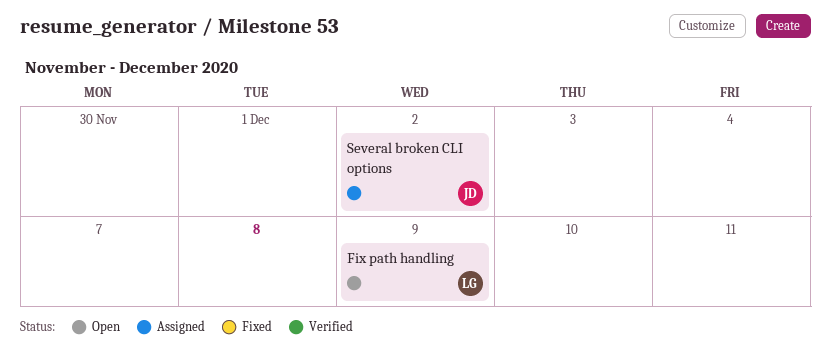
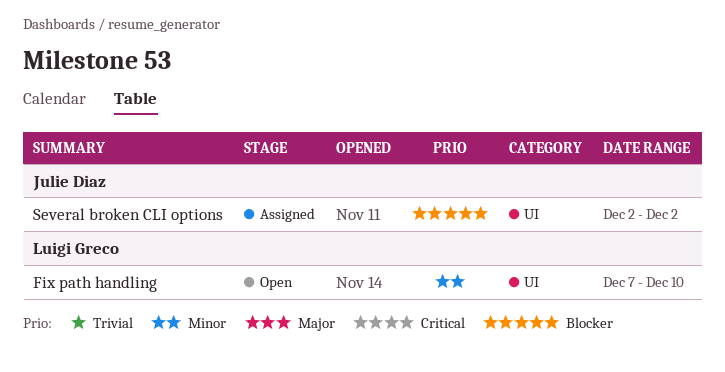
Fix path handling, due: Dec 9 -> Dec 10

